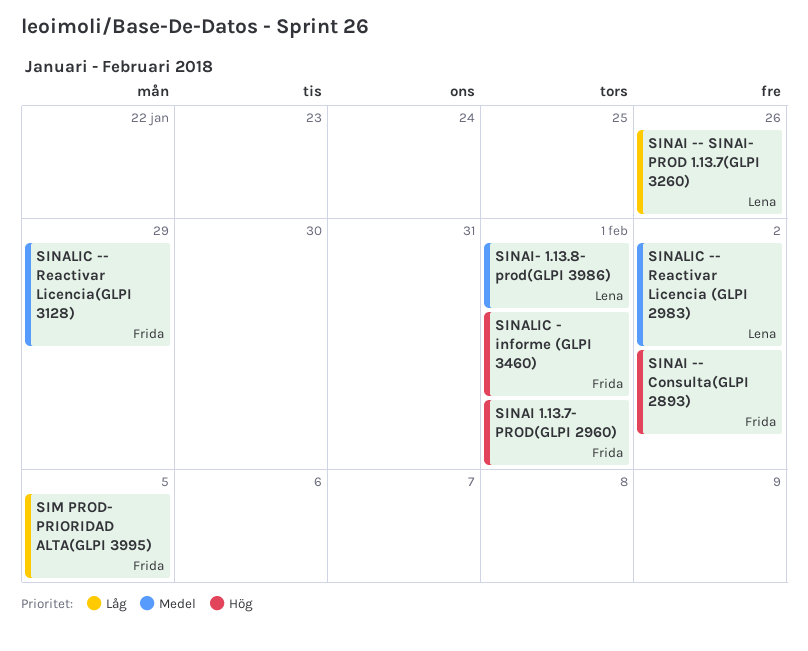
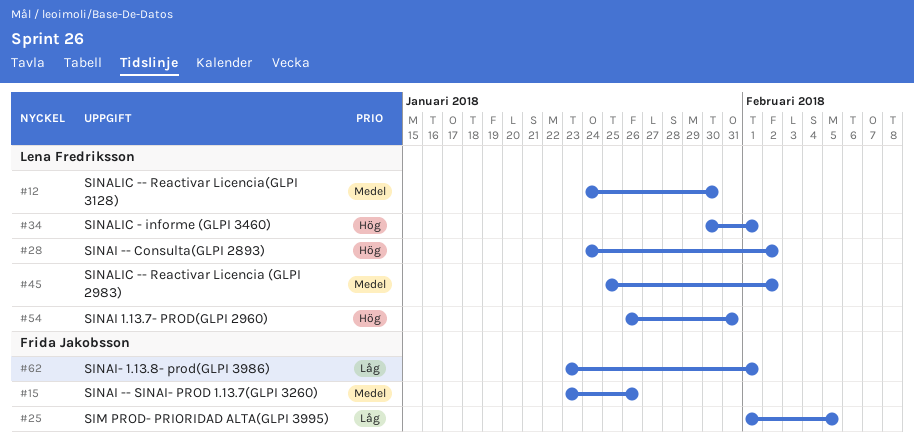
SINAI -- Consulta(GLPI 2893), owner: Frida Jakobsson -> Lena Fredriksson
SINAI -- SINAI- PROD 1.13.7(GLPI 3260), owner: Lena Fredriksson -> Frida Jakobsson
SINAI -- SINAI- PROD 1.13.7(GLPI 3260), priority: Låg -> Medel
SINAI 1.13.7- PROD(GLPI 2960), owner: Frida Jakobsson -> Lena Fredriksson
SINAI 1.13.7- PROD(GLPI 2960), due: Feb 1 -> Jan 31
SINAI- 1.13.8- prod(GLPI 3986), owner: Lena Fredriksson -> Frida Jakobsson
SINAI- 1.13.8- prod(GLPI 3986), priority: Medel -> Låg
SINALIC - informe (GLPI 3460), owner: Frida Jakobsson -> Lena Fredriksson
SINALIC -- Reactivar Licencia(GLPI 3128), owner: Frida Jakobsson -> Lena Fredriksson
SINALIC -- Reactivar Licencia(GLPI 3128), due: Jan 29 -> Jan 30

